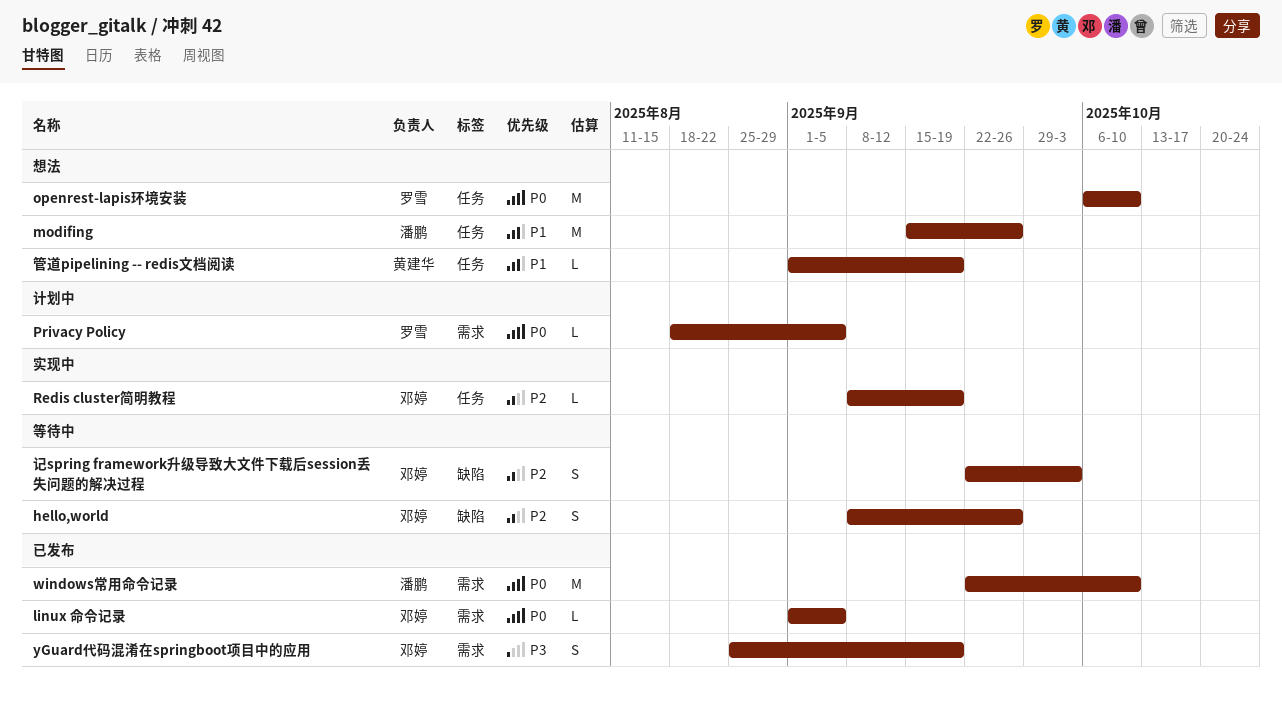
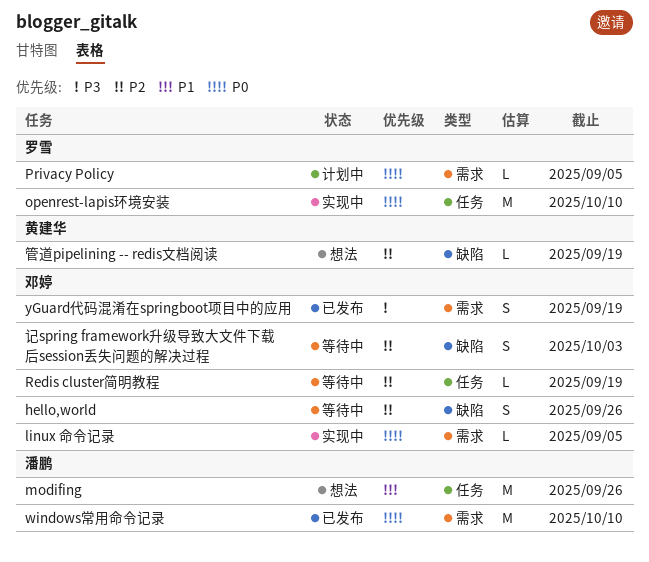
linux 命令记录, status: 已发布 -> 实现中
openrest-lapis环境安装, status: 想法 -> 实现中
Redis cluster简明教程, status: 实现中 -> 等待中
管道pipelining -- redis文档阅读, priority: P1 -> P2
管道pipelining -- redis文档阅读, label: 任务 -> 缺陷

